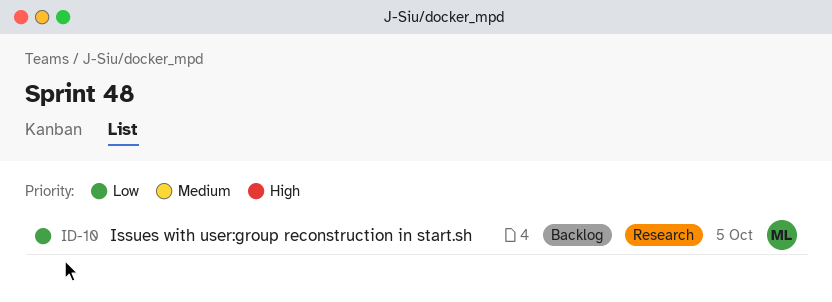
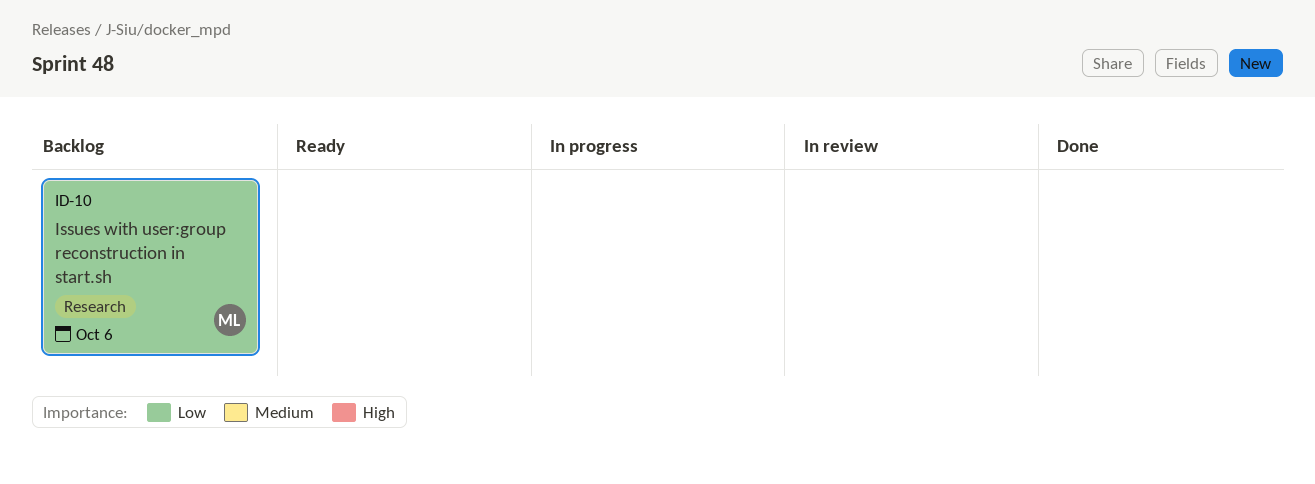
ID-10, due: Oct 5 -> Oct 6

